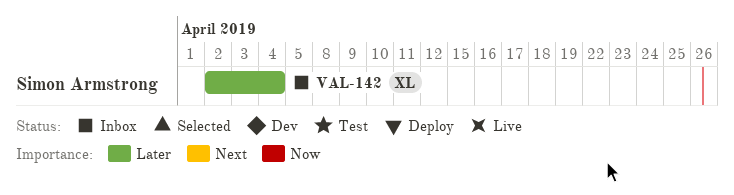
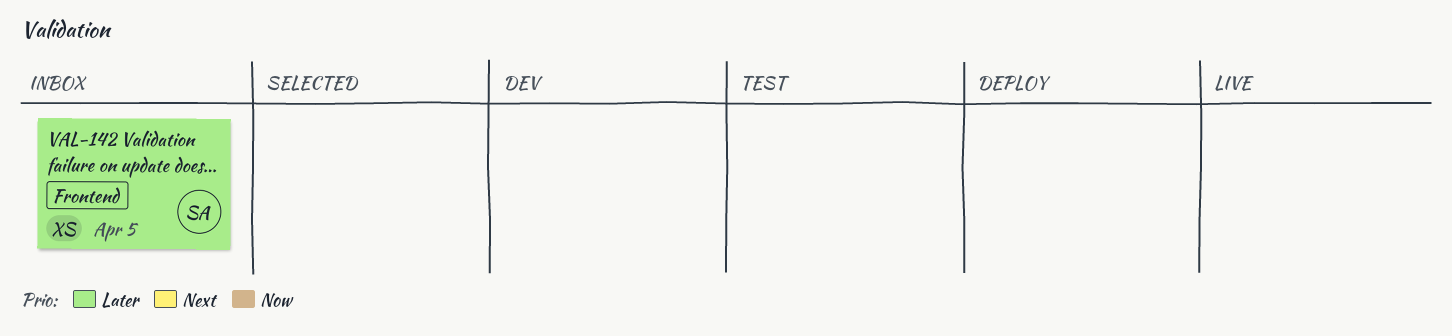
VAL-142, estimate: XL -> XS
VAL-142, due: Apr 4 -> Apr 5

